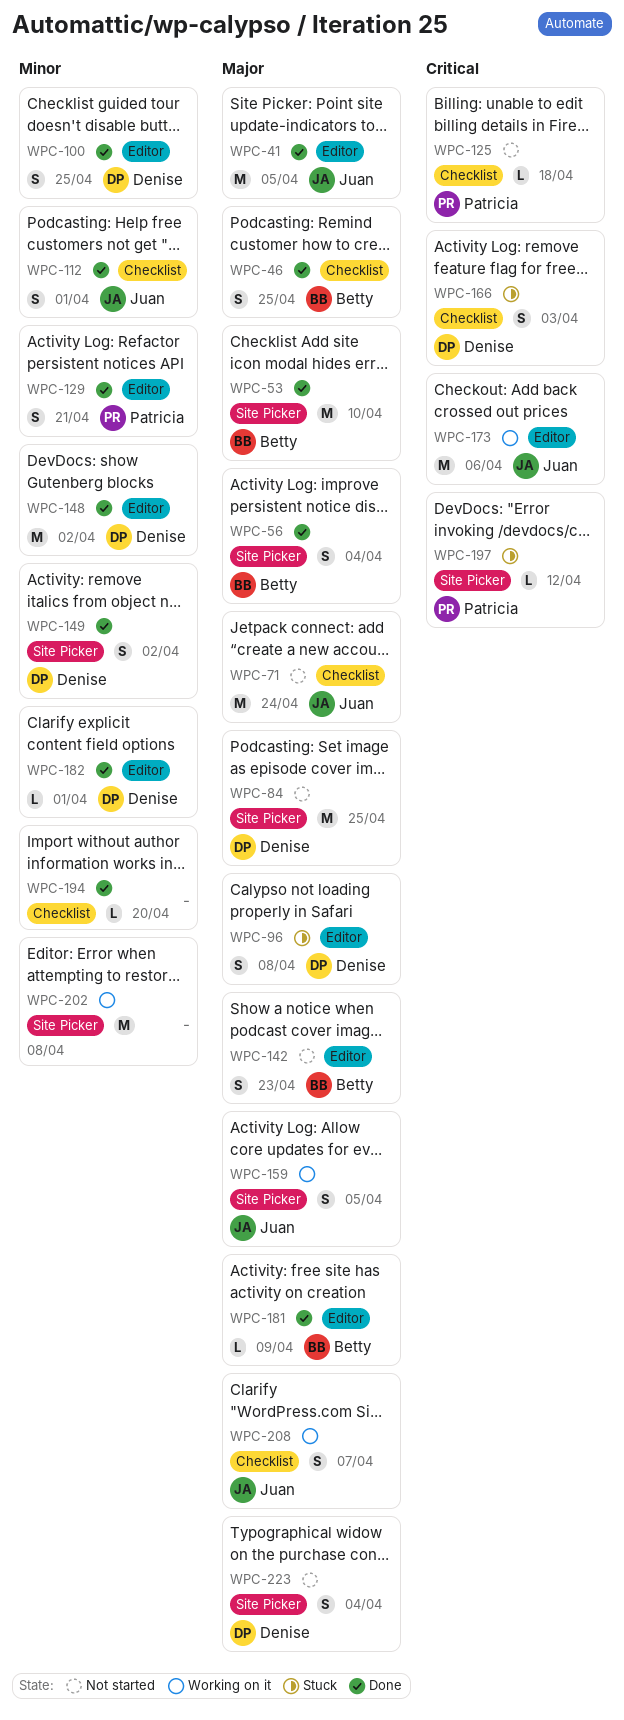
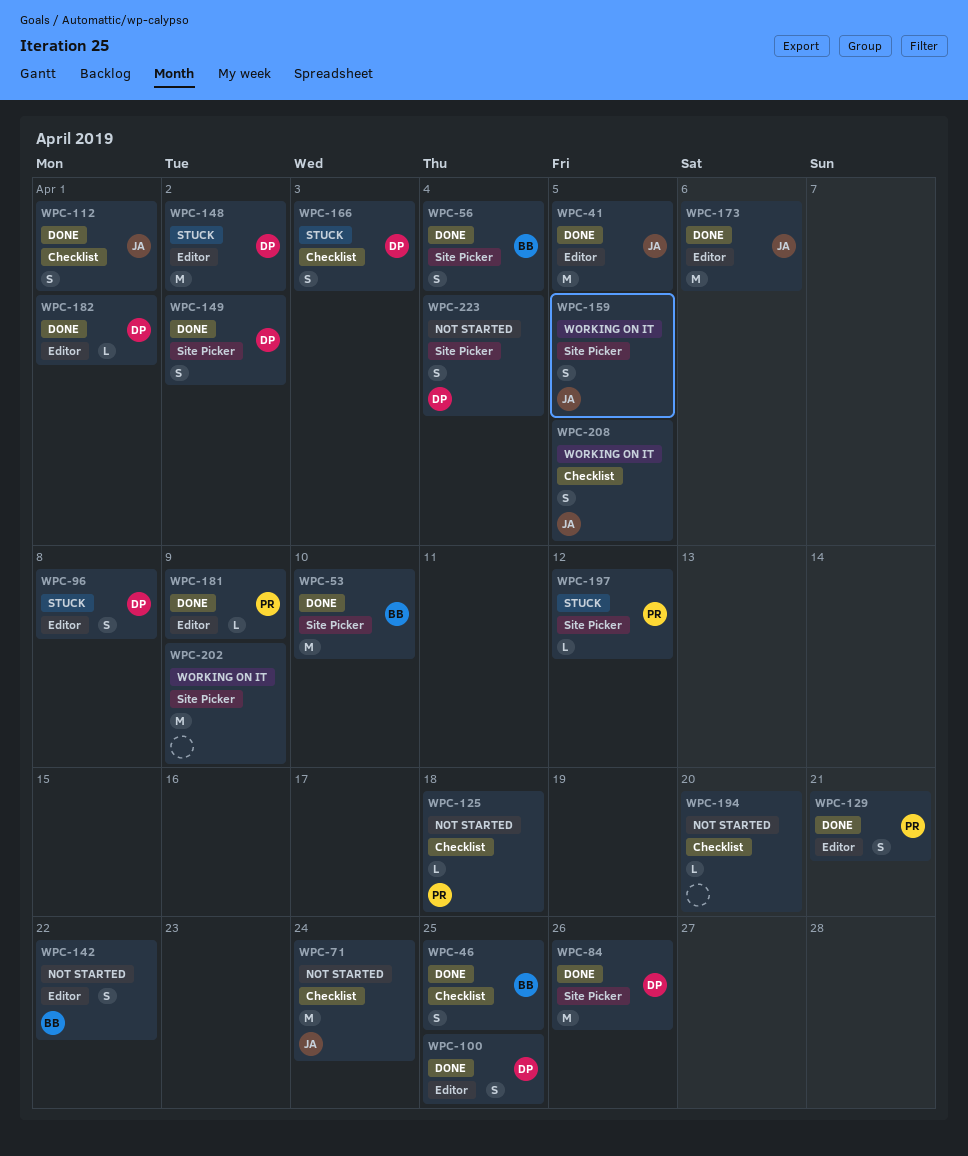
WPC-84, status: Not started -> Done
WPC-84, due: Apr 25 -> Apr 26
WPC-142, due: Apr 23 -> Apr 22
WPC-148, status: Done -> Stuck
WPC-173, status: Working on it -> Done
WPC-181, owner: Betty -> Patricia
WPC-194, status: Done -> Not started
WPC-202, due: Apr 8 -> Apr 9
WPC-208, due: Apr 7 -> Apr 5

